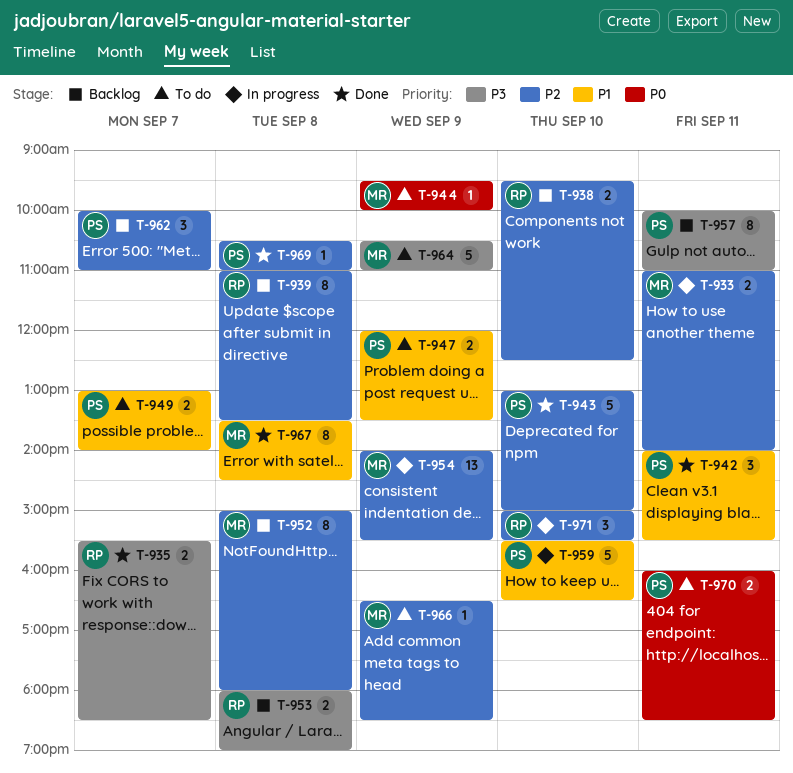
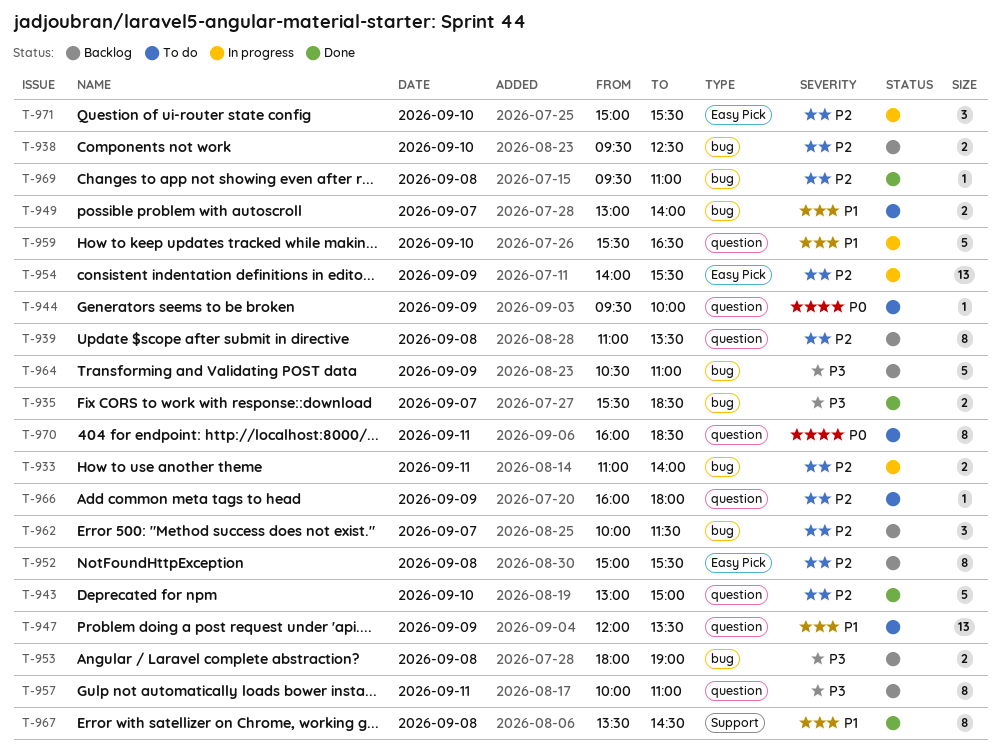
T-942: present -> none
T-947, estimate: 2 -> 13
T-952, ends: 18:00 -> 15:30
T-962, ends: 11:00 -> 11:30
T-964, status: To do -> Backlog
T-966, begins: 16:30 -> 16:00
T-966, ends: 18:30 -> 18:00
T-969, begins: 10:30 -> 09:30
T-970, estimate: 2 -> 8

